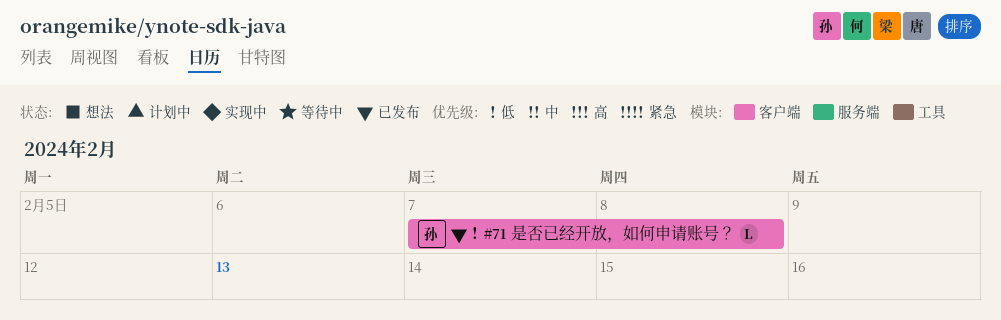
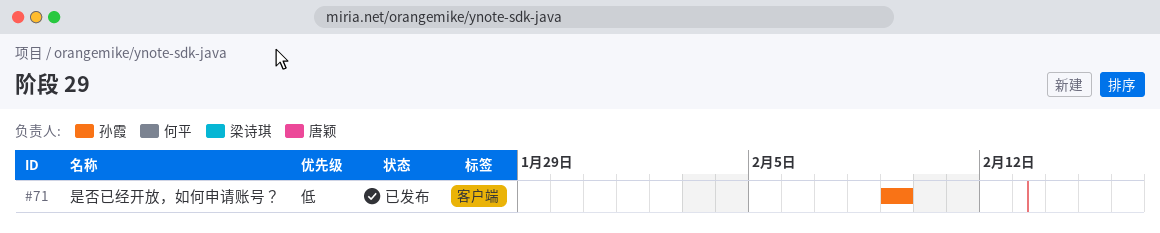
#71, start: Feb 7 -> Feb 9
#71, due: Feb 8 -> Feb 9

